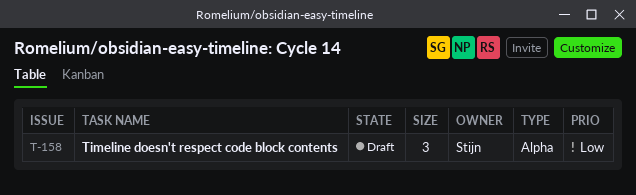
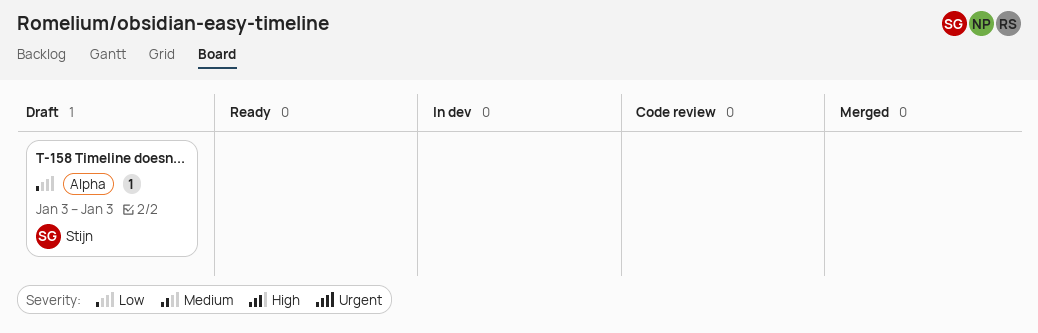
T-158, estimate: 3 -> 1

